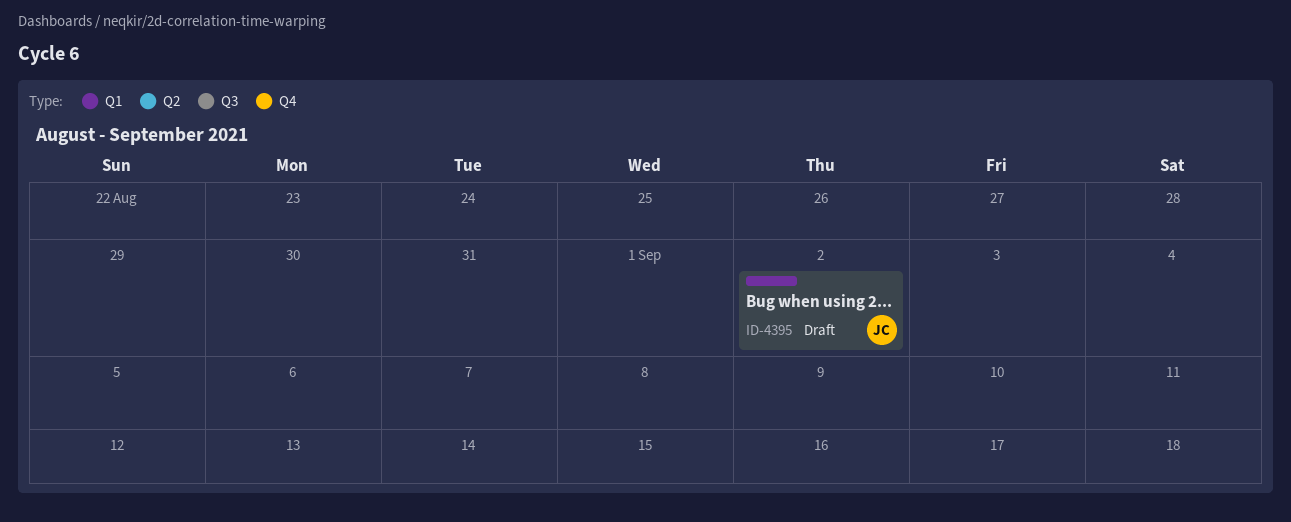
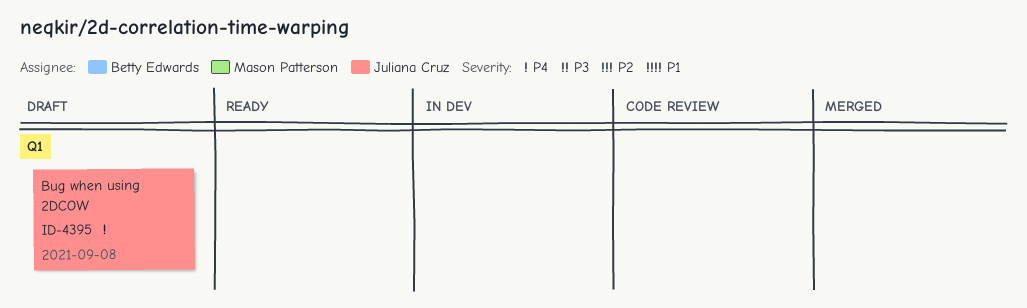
ID-4395, due: Sep 2 -> Sep 8

